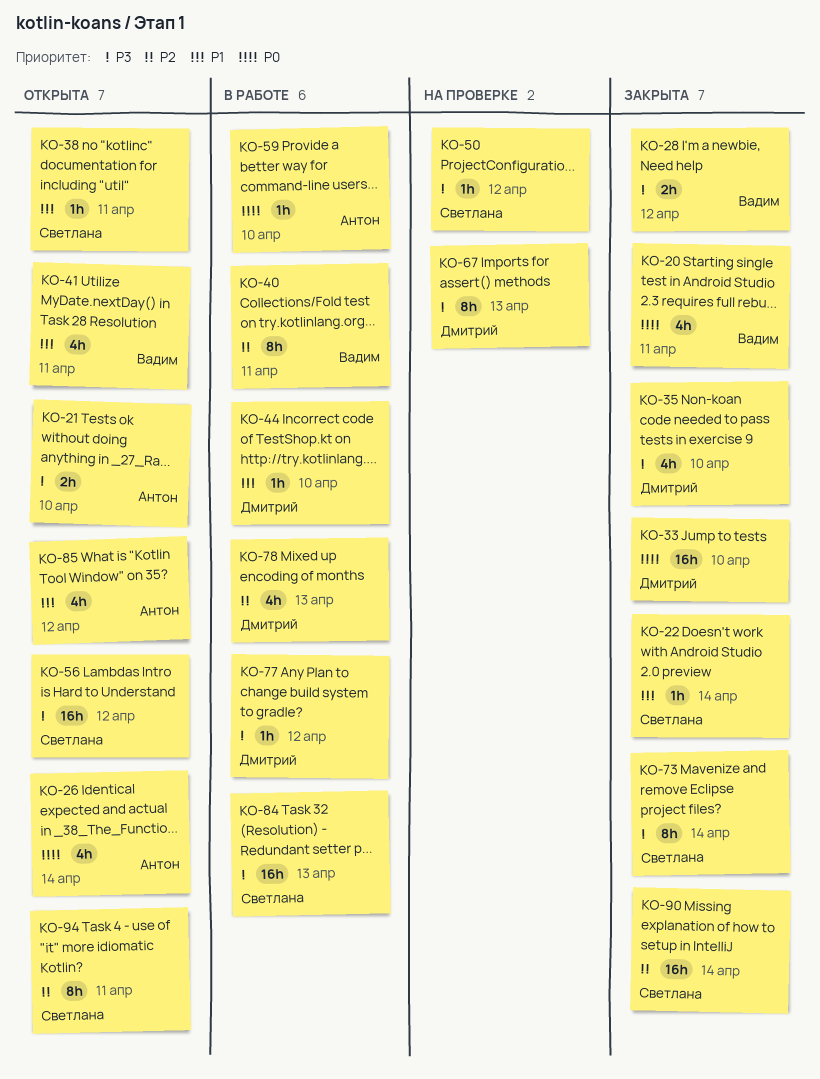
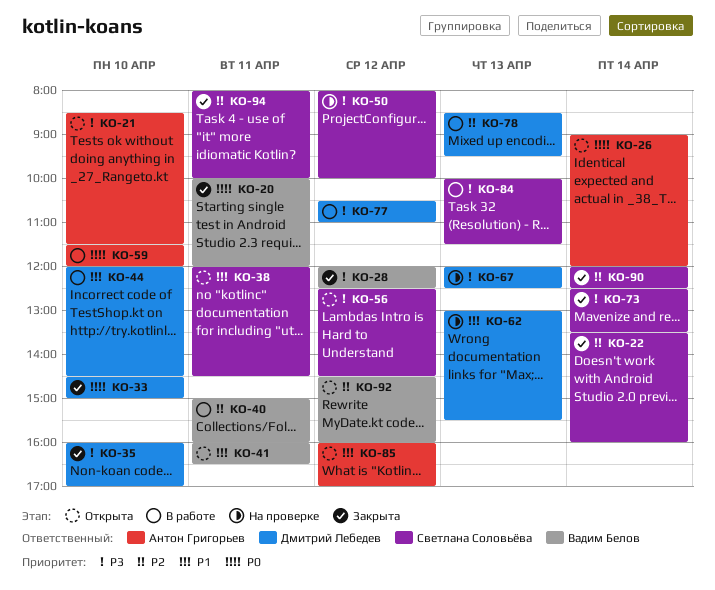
KO-22, priority: P1 -> P2
KO-62: none -> present
KO-92: none -> present
KO-94, status: Открыта -> Закрыта

